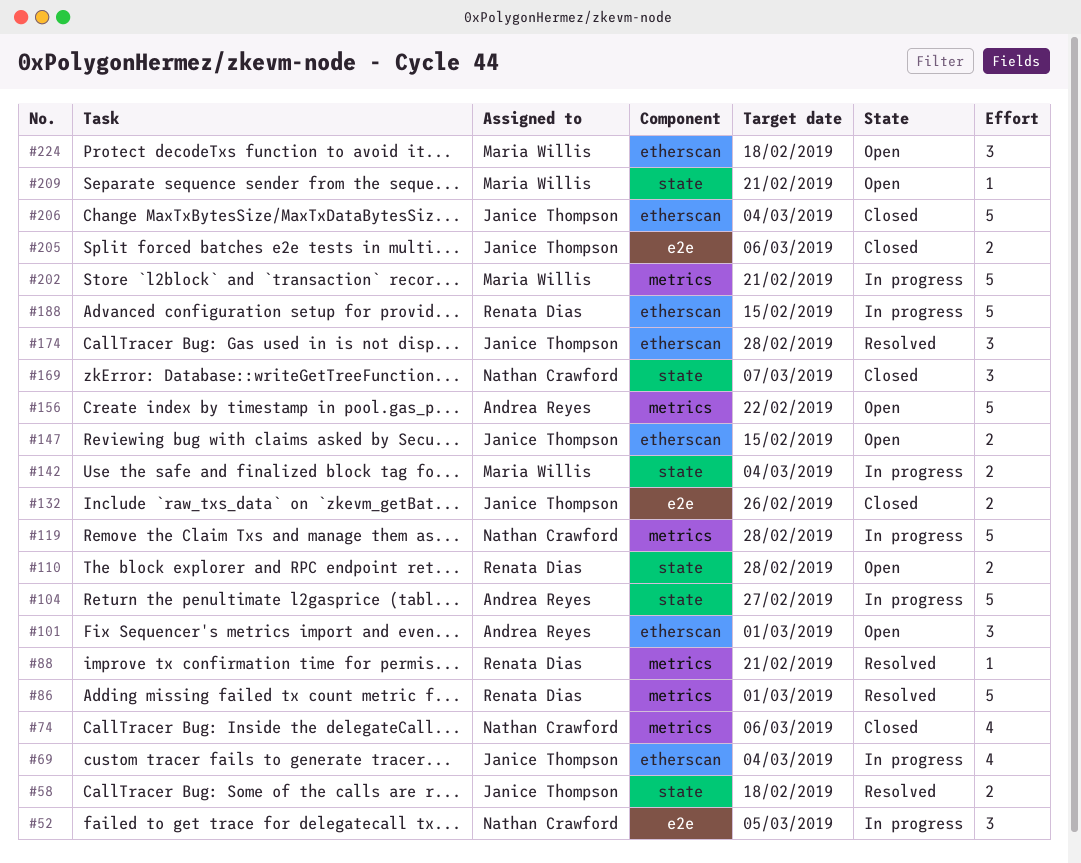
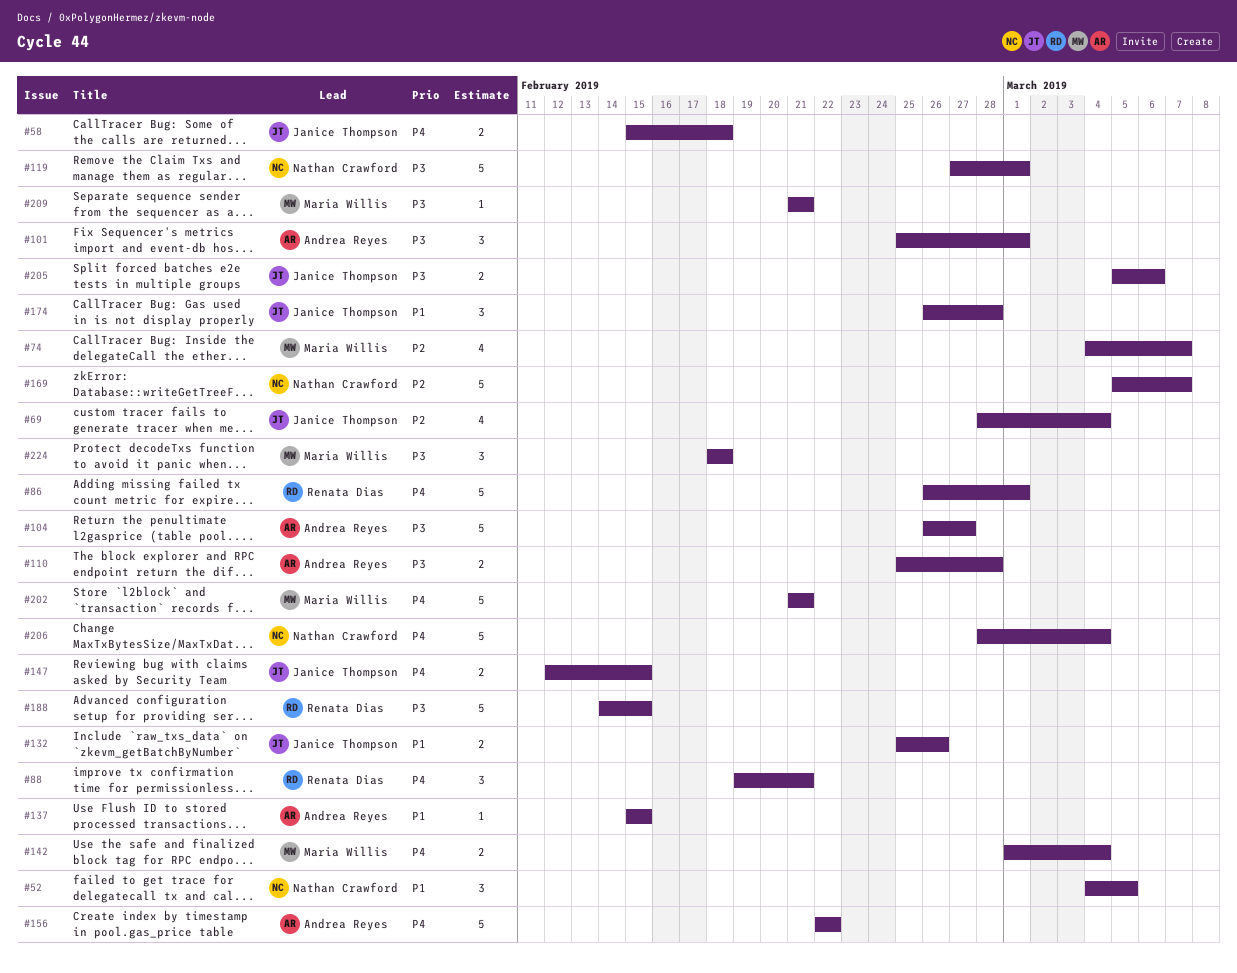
#74, owner: Nathan Crawford -> Maria Willis
#74, due: Mar 6 -> Mar 7
#88, estimate: 1 -> 3
#110, owner: Renata Dias -> Andrea Reyes
#119, due: Feb 28 -> Mar 1
#137: none -> present
#169, estimate: 3 -> 5
#206, owner: Janice Thompson -> Nathan Crawford

